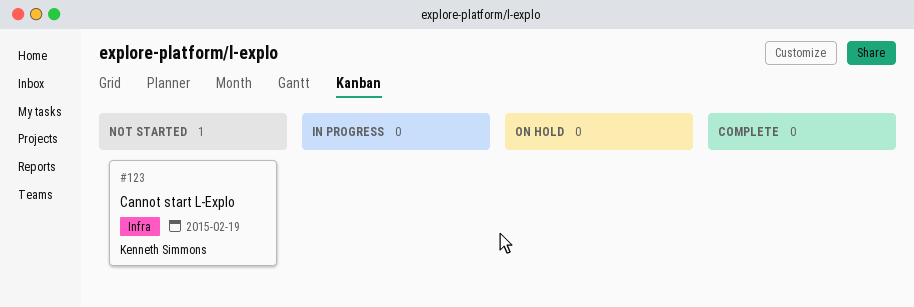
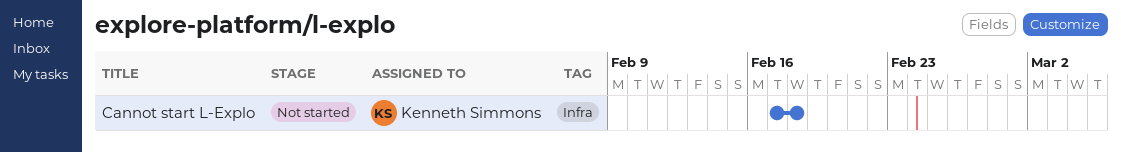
Cannot start L-Explo, due: Feb 19 -> Feb 18

